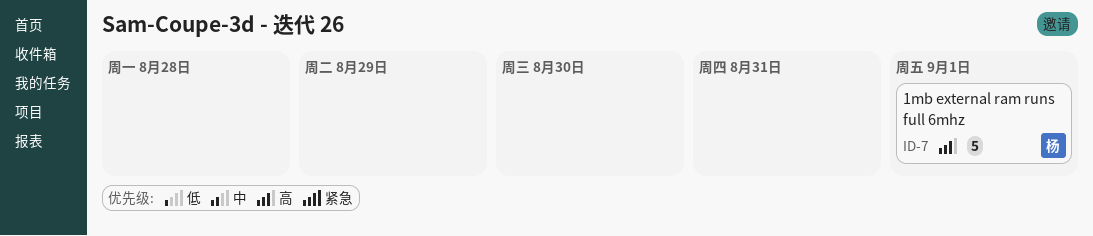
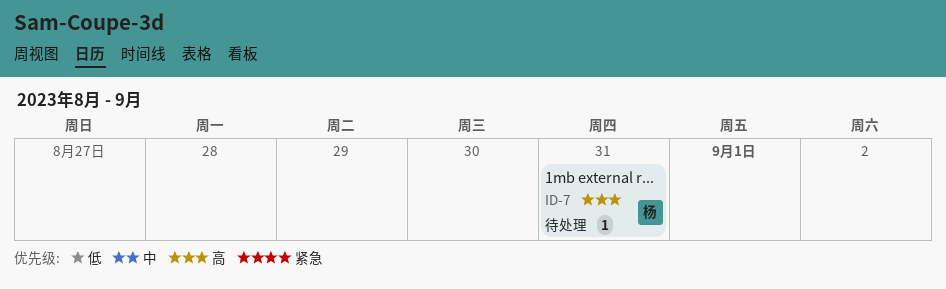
ID-7, estimate: 5 -> 1
ID-7, due: Sep 1 -> Aug 31

